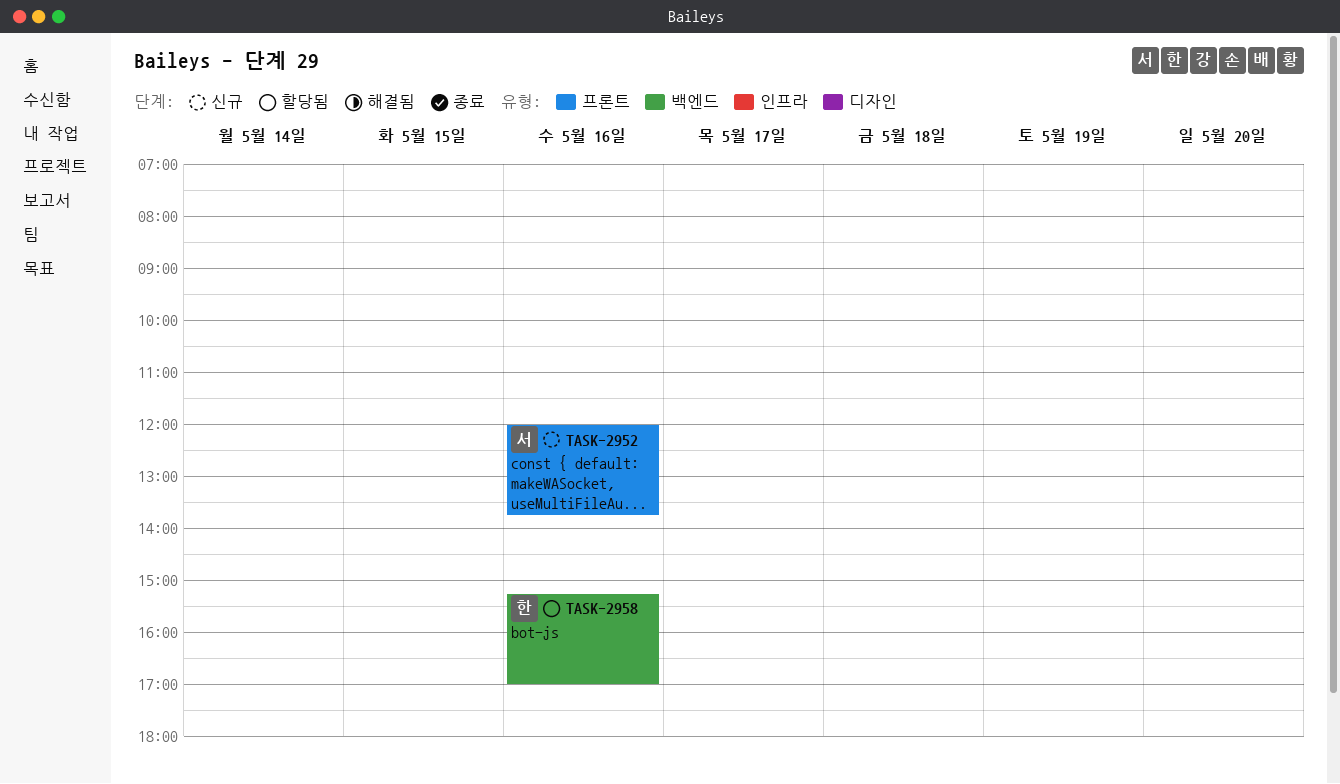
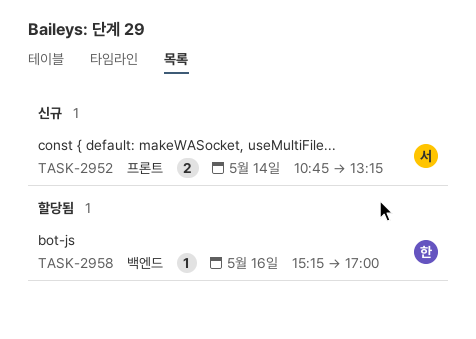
TASK-2952, day: May 16 -> May 14
TASK-2952, begins: 12:00 -> 10:45
TASK-2952, ends: 13:45 -> 13:15

